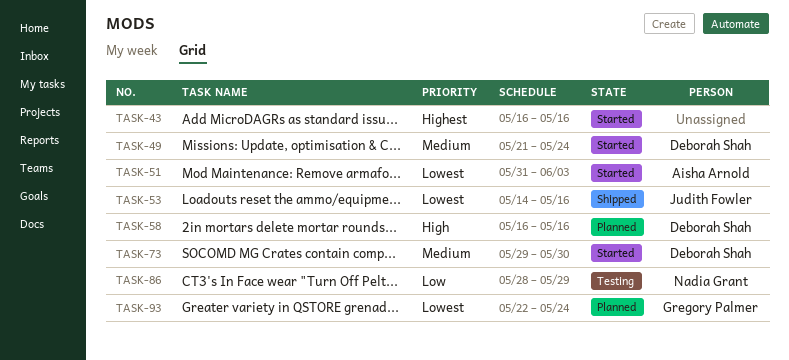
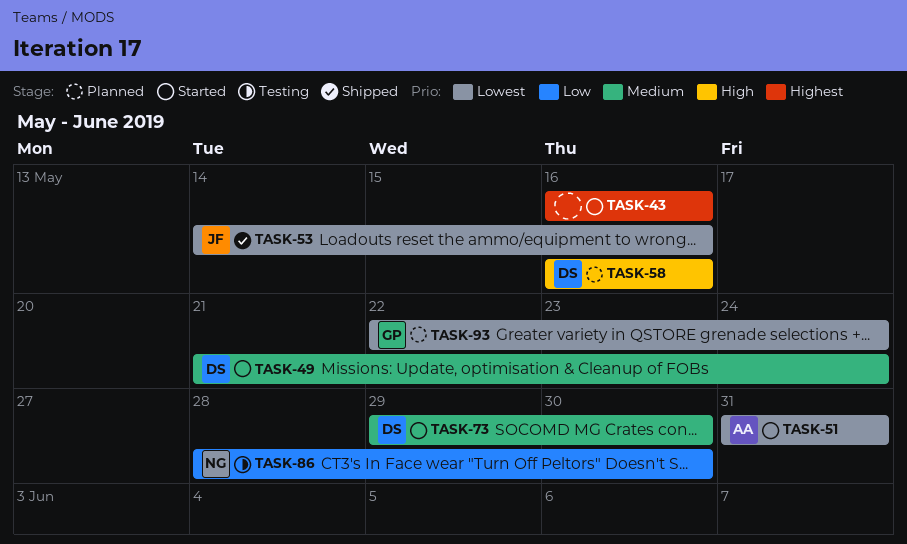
TASK-51, due: Jun 3 -> May 31
TASK-86, due: May 29 -> May 30

